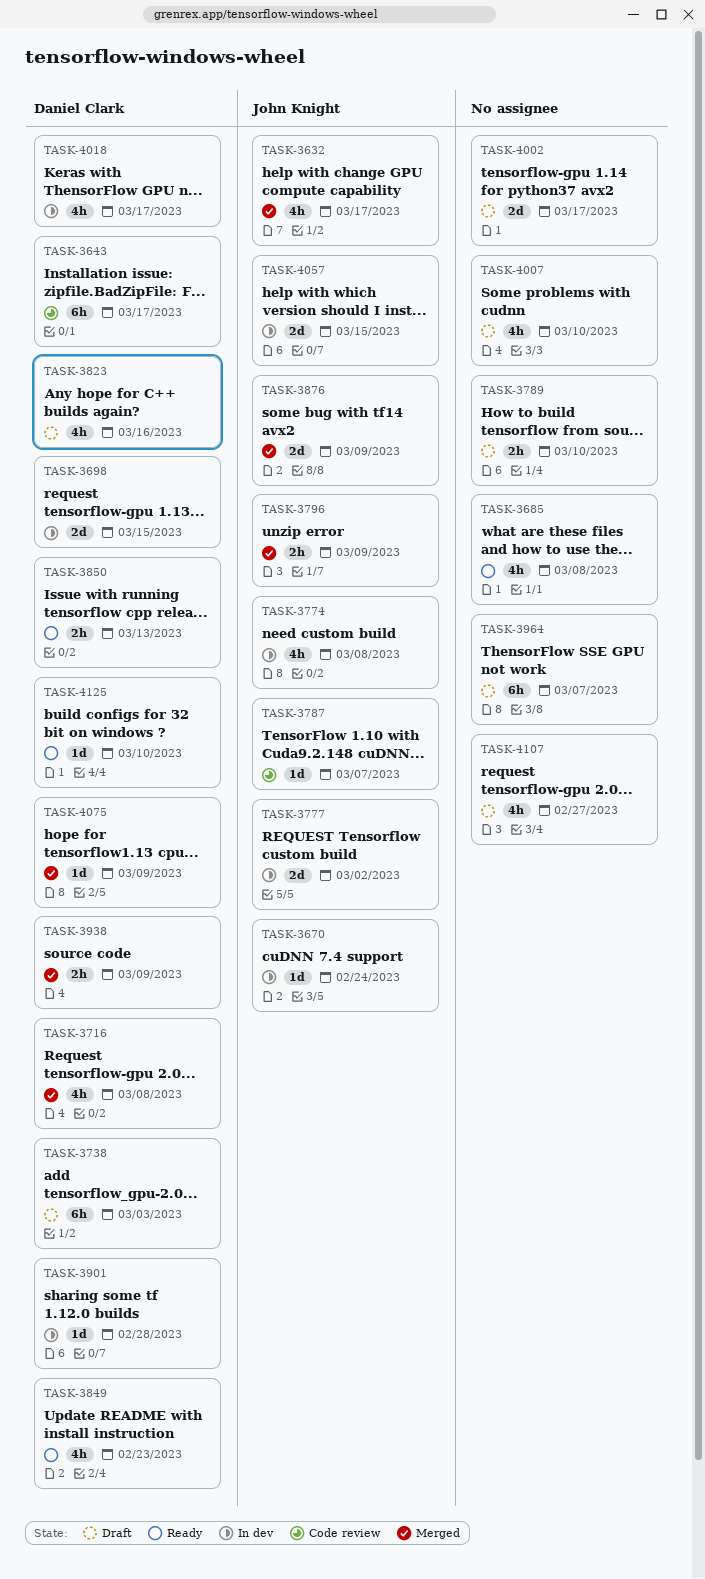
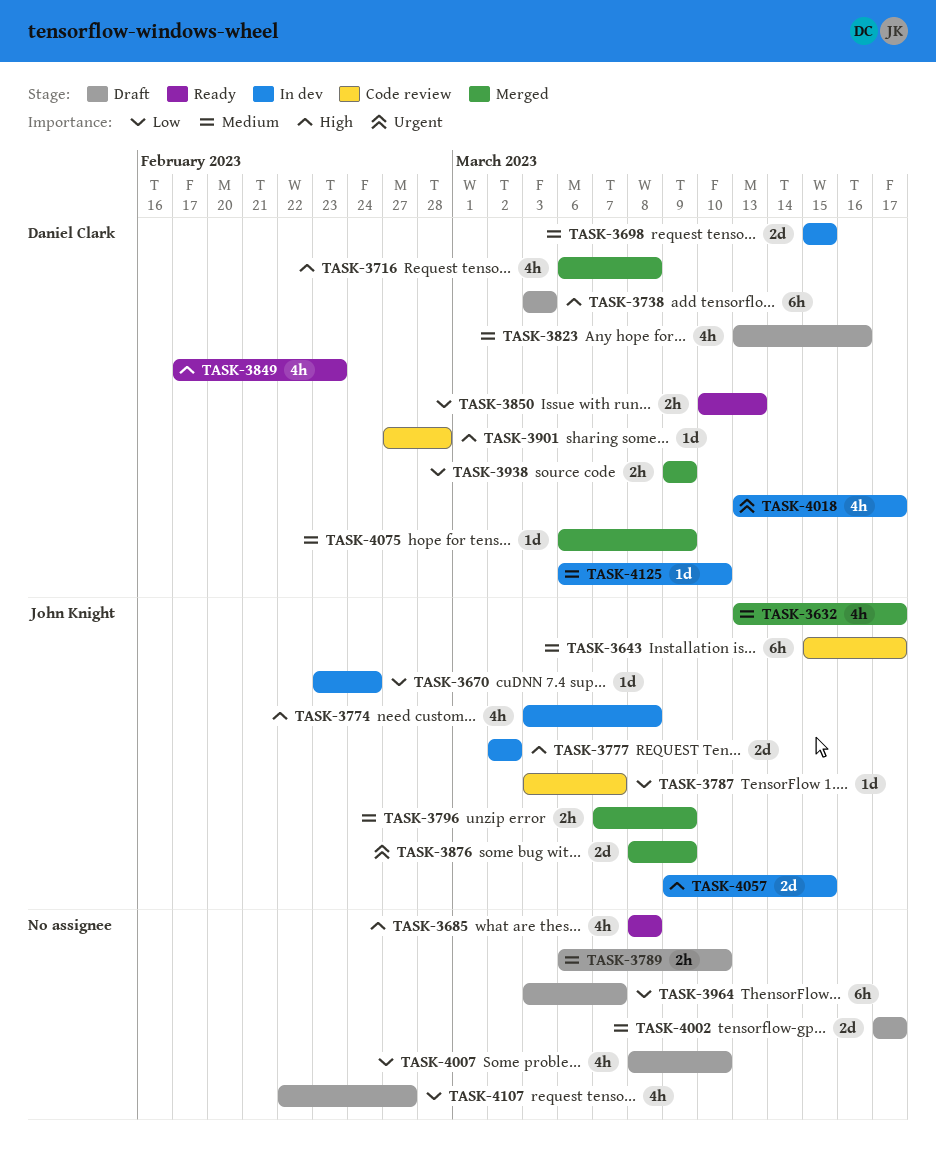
TASK-3643, owner: Daniel Clark -> John Knight
TASK-3901, status: In dev -> Code review
TASK-4125, status: Ready -> In dev

